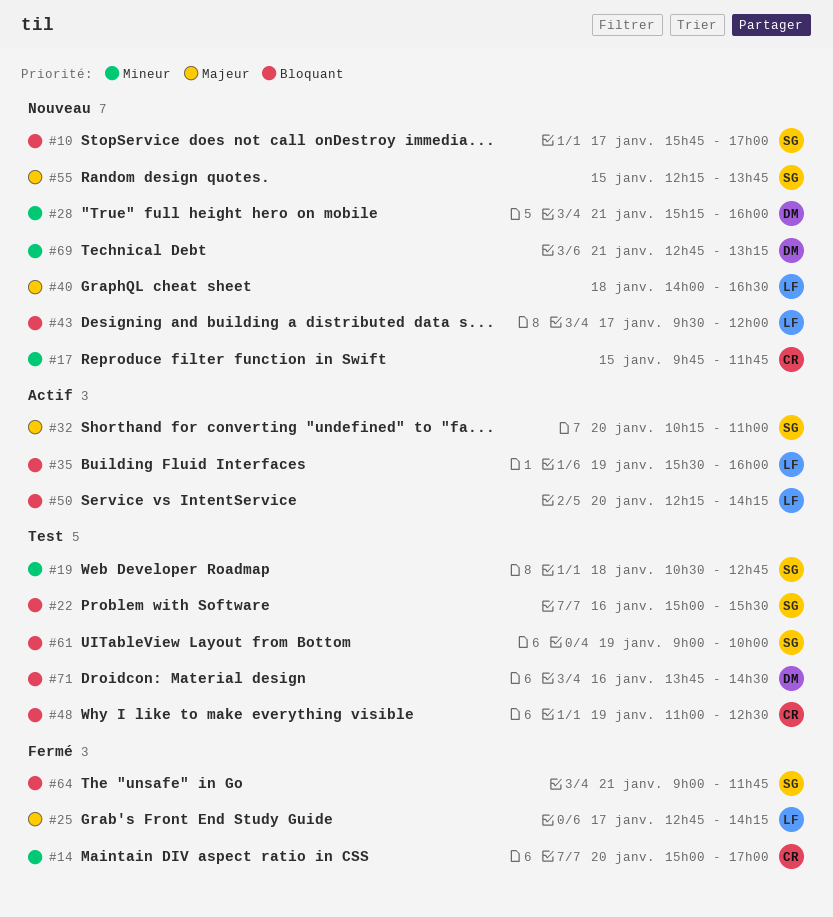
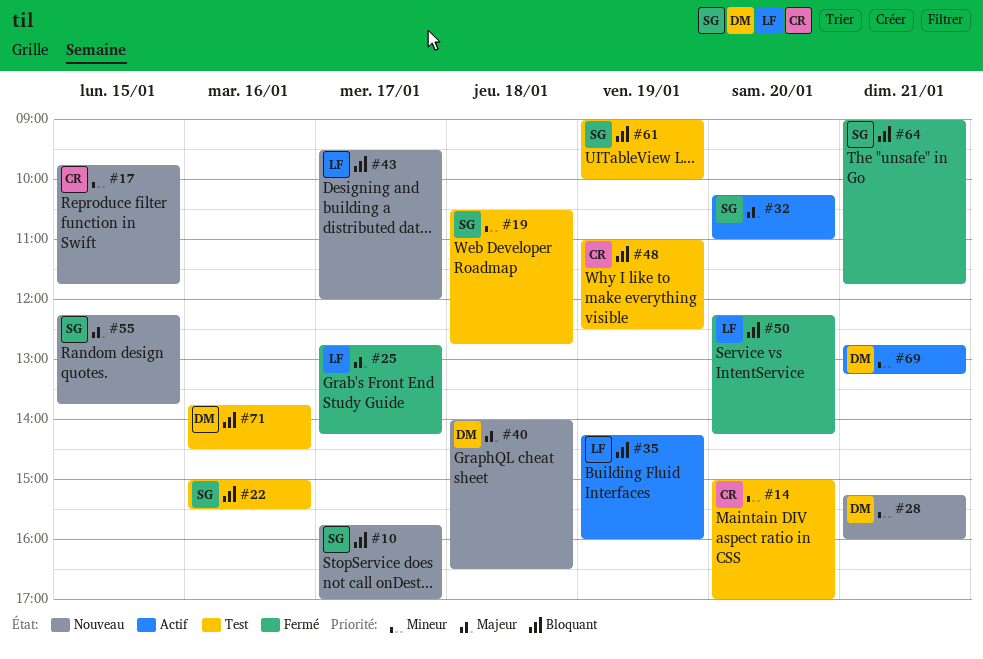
#14, status: Fermé -> Test
#35, begins: 15:30 -> 14:15
#40, owner: LF -> DM
#50, status: Actif -> Fermé
#69, status: Nouveau -> Actif

